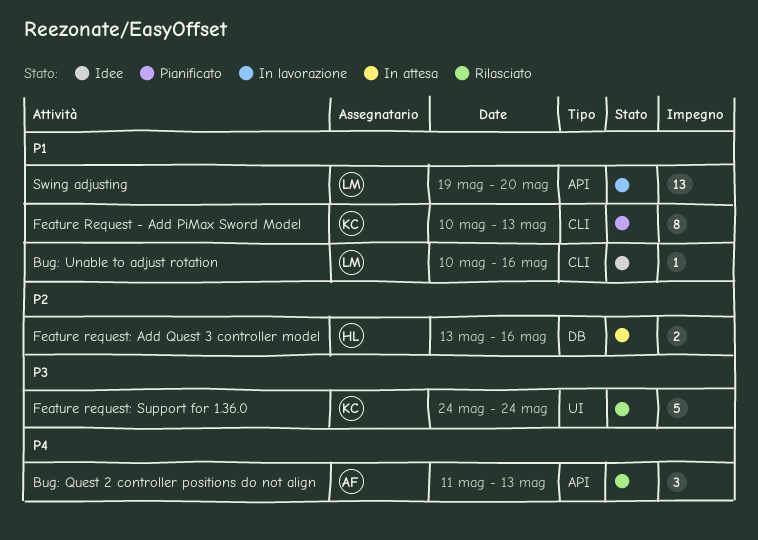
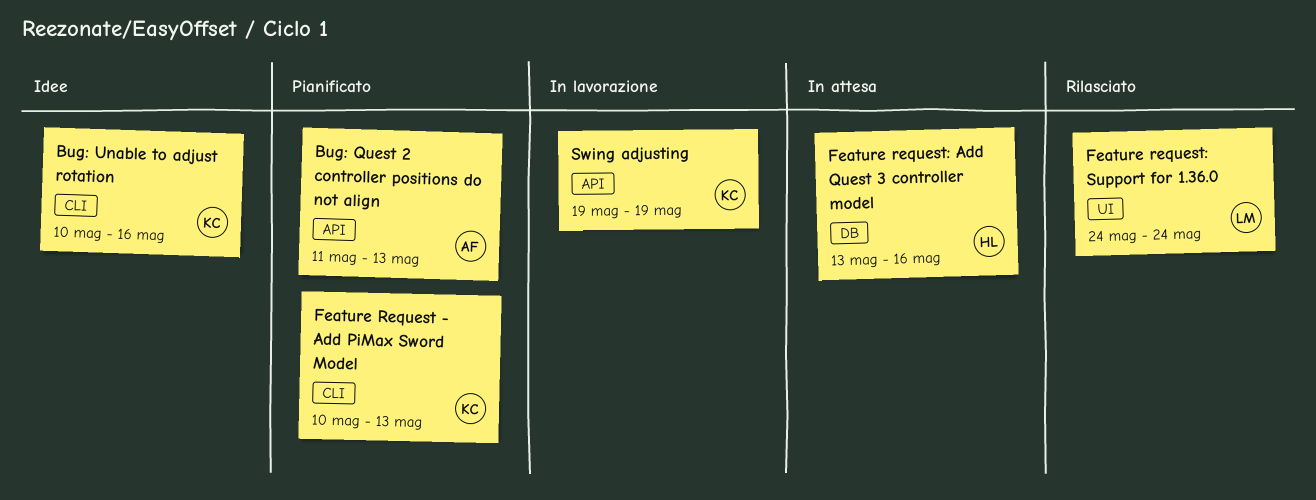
Bug: Quest 2 controller positions do not align, status: Rilasciato -> Pianificato
Bug: Unable to adjust rotation, owner: LM -> KC
Feature request: Support for 1.36.0, owner: KC -> LM
Swing adjusting, owner: LM -> KC
Swing adjusting, due: May 20 -> May 19

